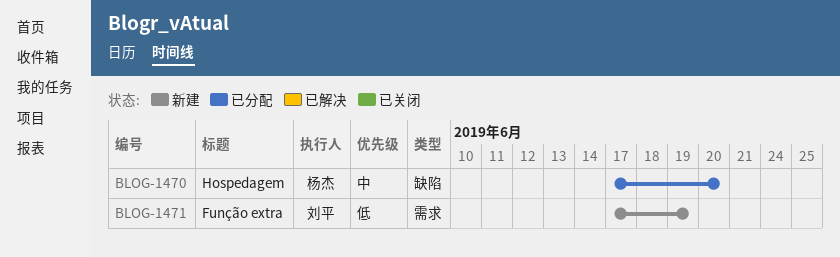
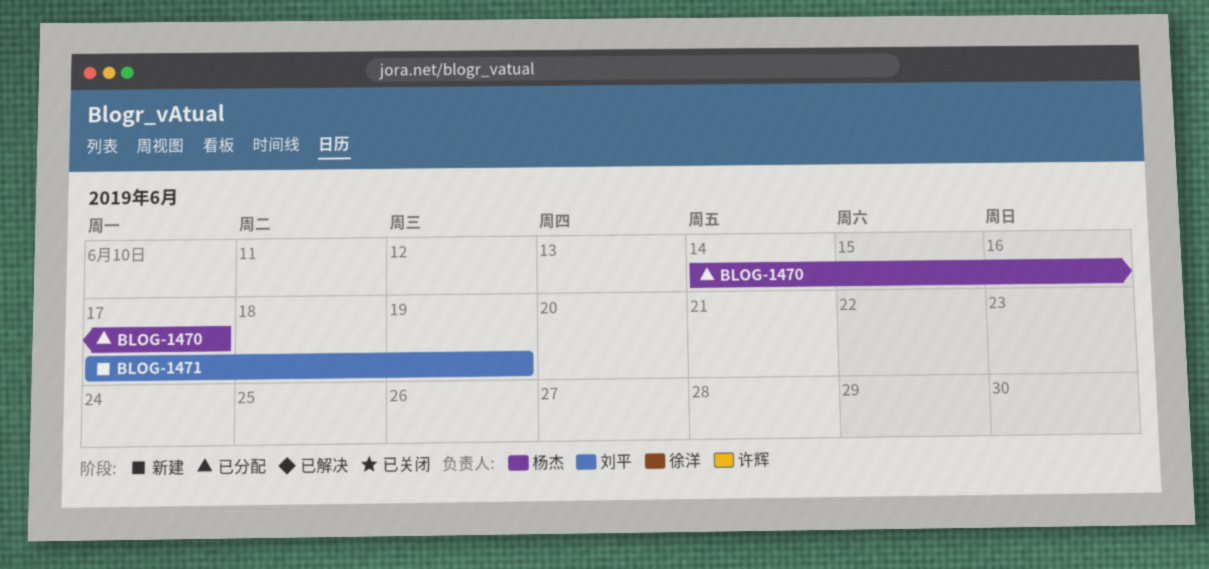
BLOG-1470, start: Jun 17 -> Jun 14
BLOG-1470, due: Jun 20 -> Jun 17

